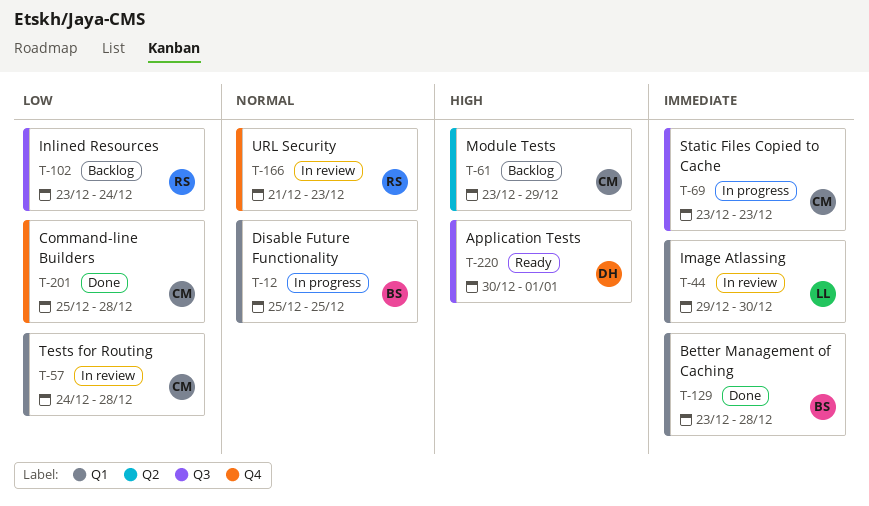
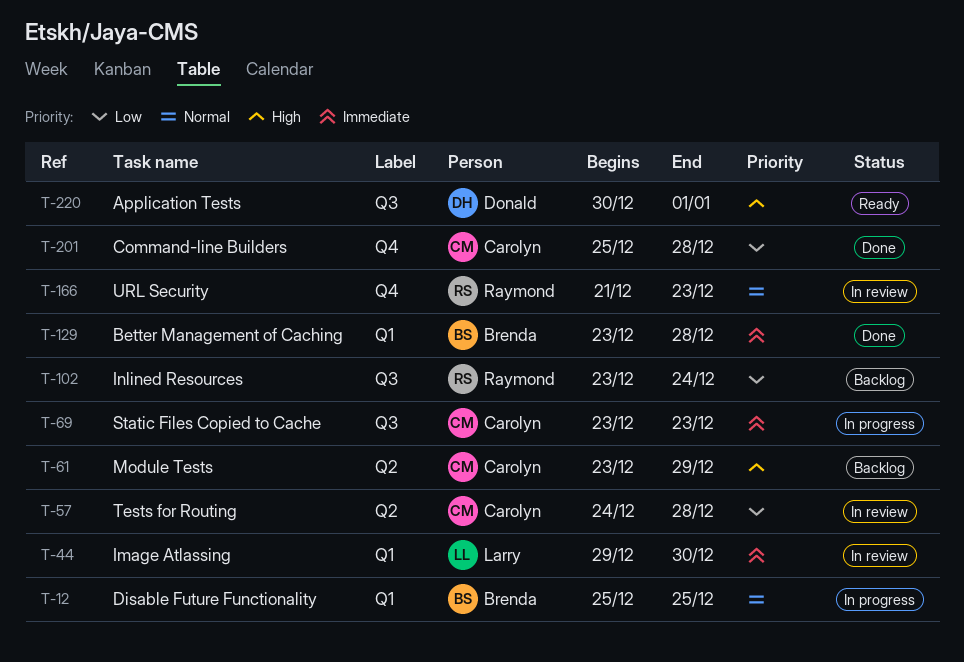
T-57, label: Q1 -> Q2

